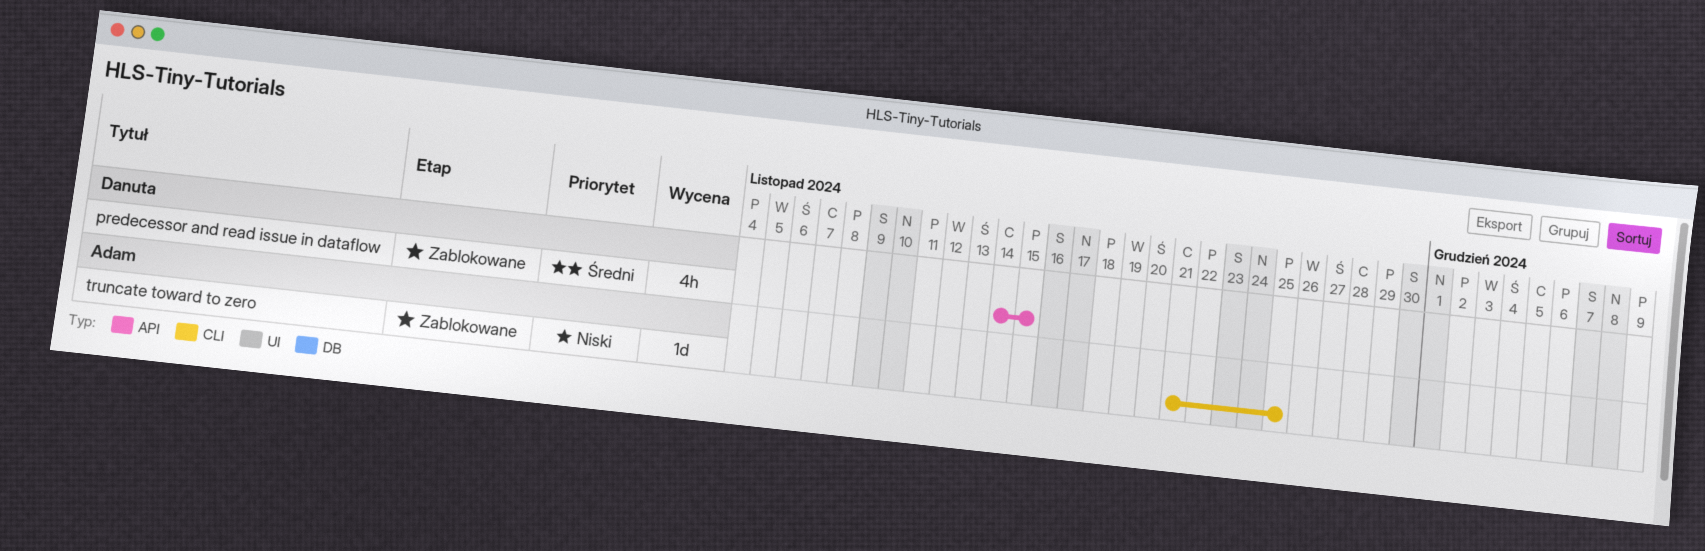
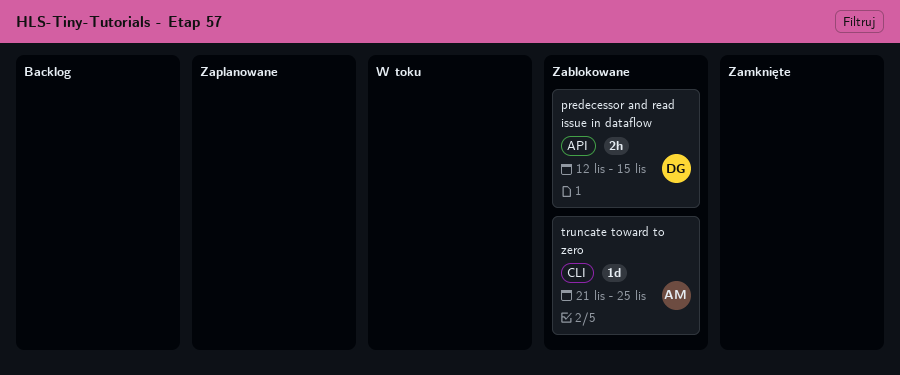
predecessor and read issue in dataflow, estimate: 4h -> 2h
predecessor and read issue in dataflow, start: Nov 14 -> Nov 12

